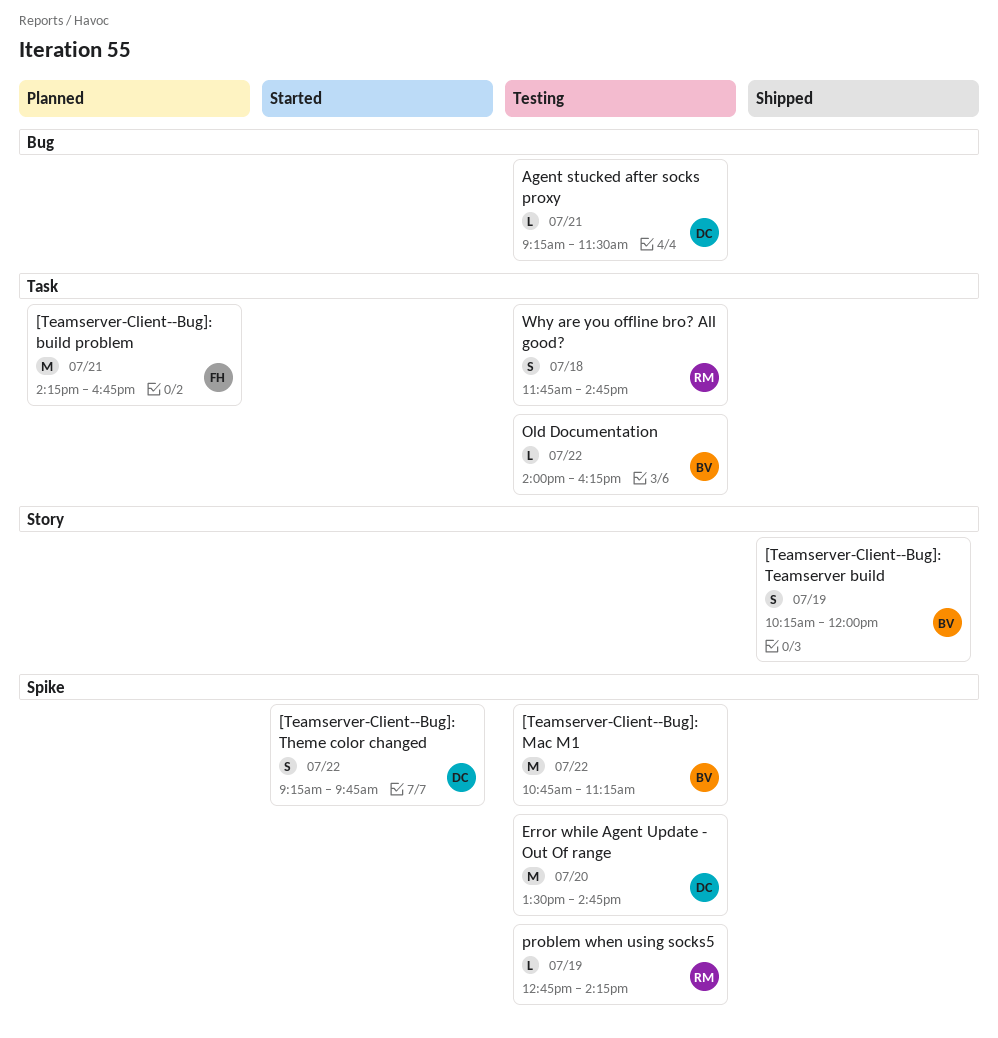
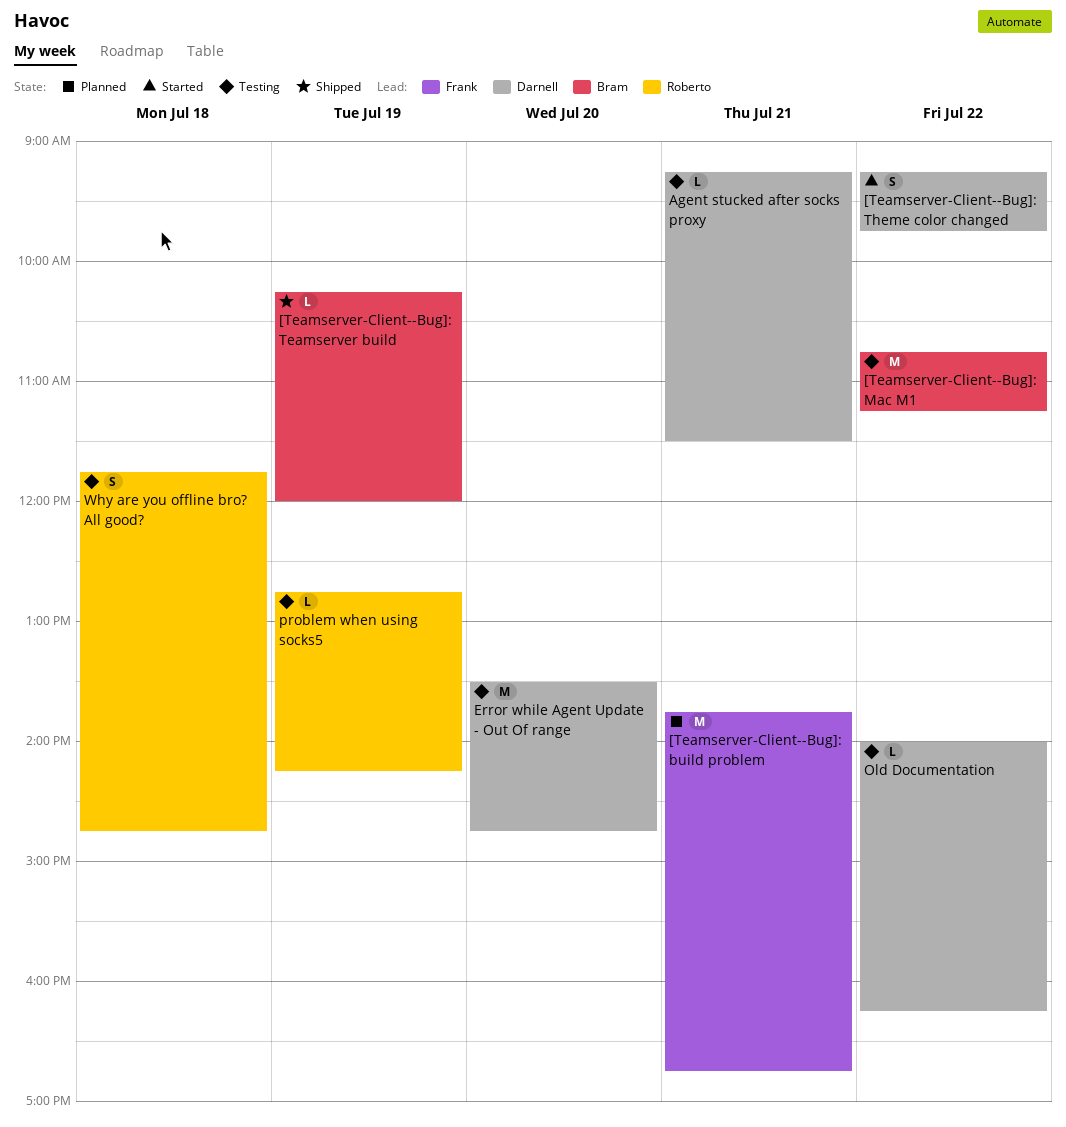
[Teamserver-Client--Bug]: build problem, begins: 14:15 -> 13:45
[Teamserver-Client--Bug]: Teamserver build, estimate: S -> L
Old Documentation, owner: Bram -> Darnell

